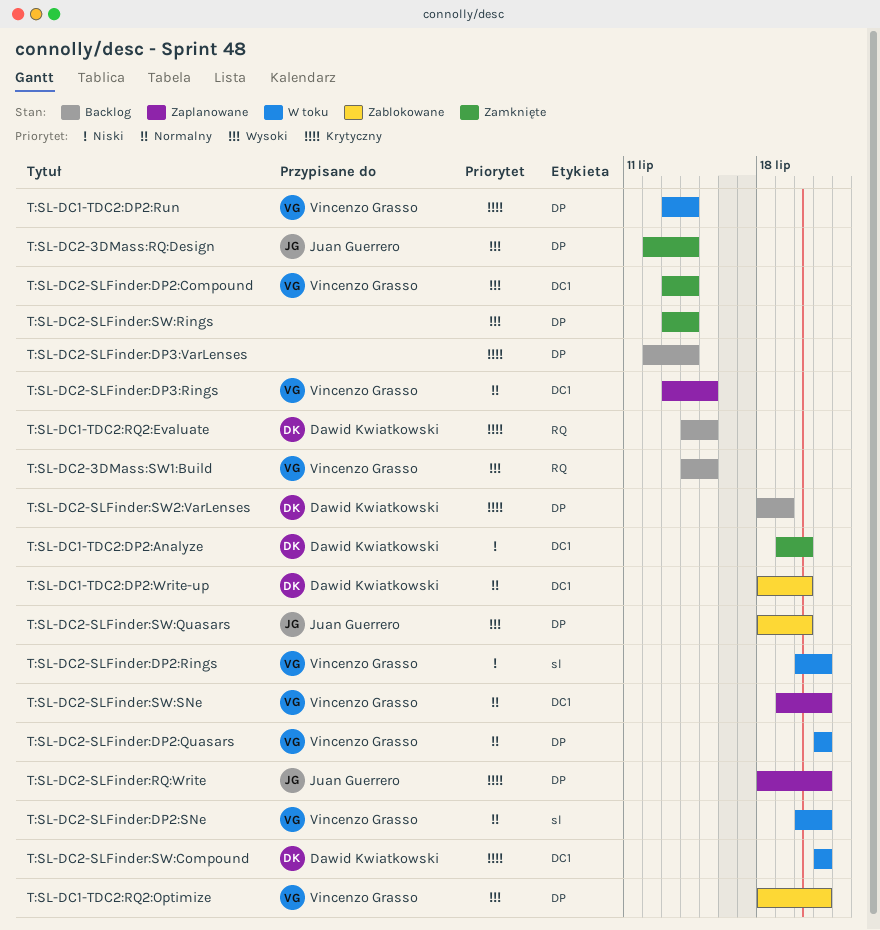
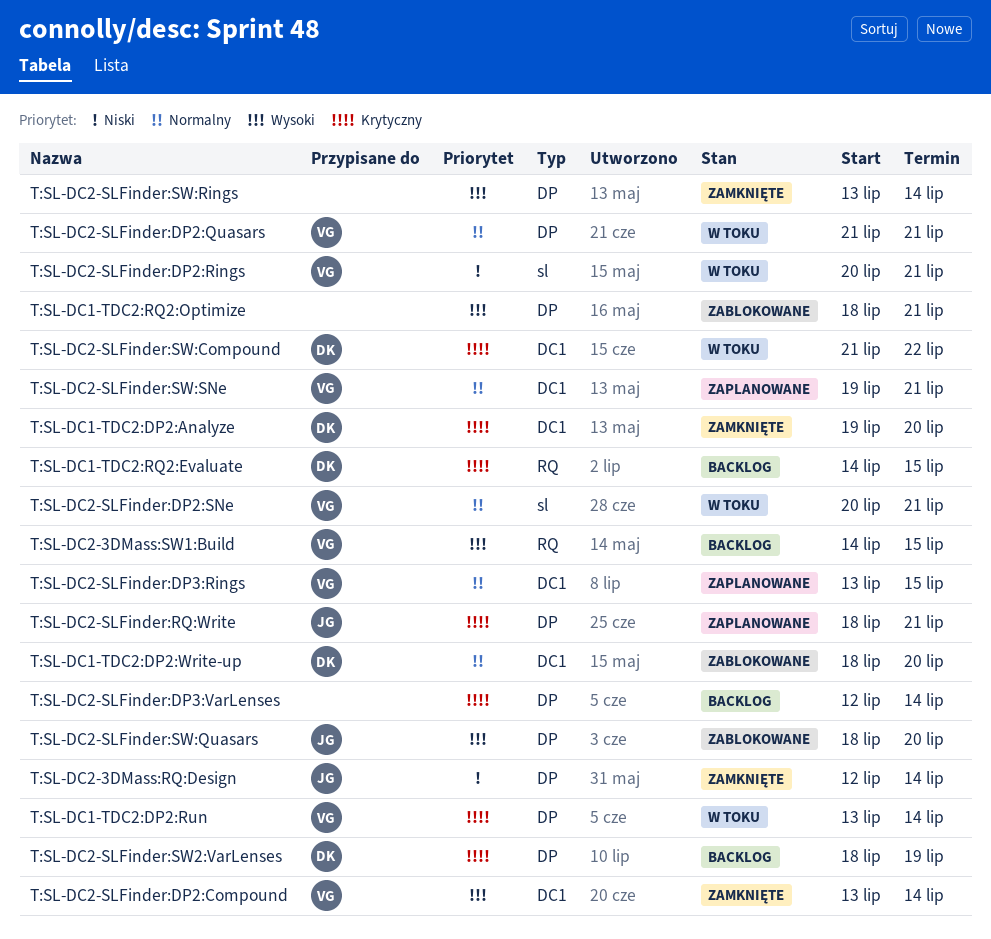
T:SL-DC1-TDC2:DP2:Analyze, priority: Niski -> Krytyczny
T:SL-DC1-TDC2:RQ2:Optimize, owner: Vincenzo Grasso -> none
T:SL-DC2-3DMass:RQ:Design, priority: Wysoki -> Niski
T:SL-DC2-SLFinder:SW:Compound, due: Jul 21 -> Jul 22

